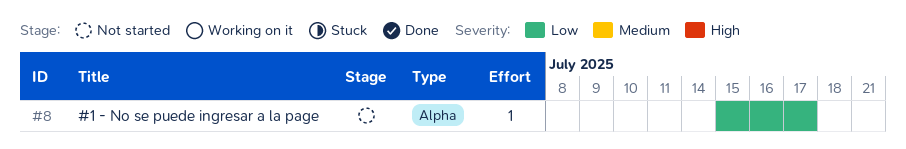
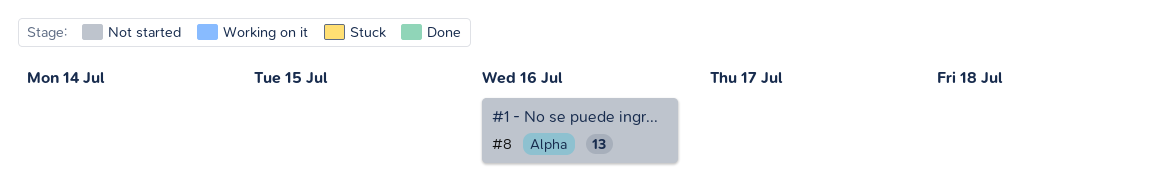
#8, estimate: 1 -> 13
#8, due: Jul 17 -> Jul 16

